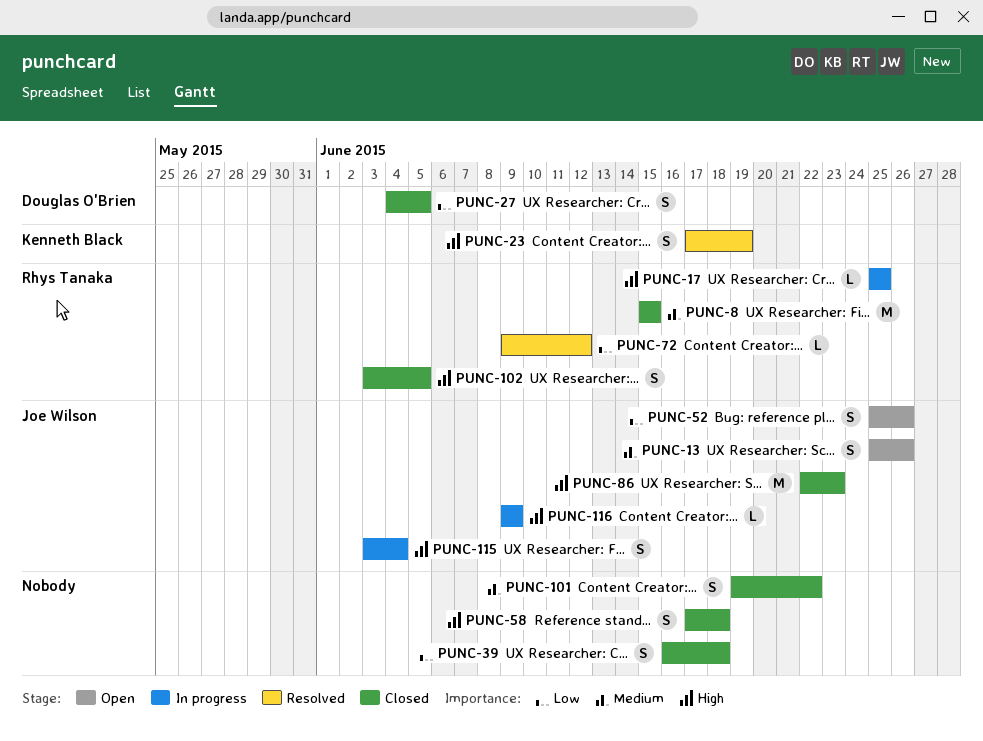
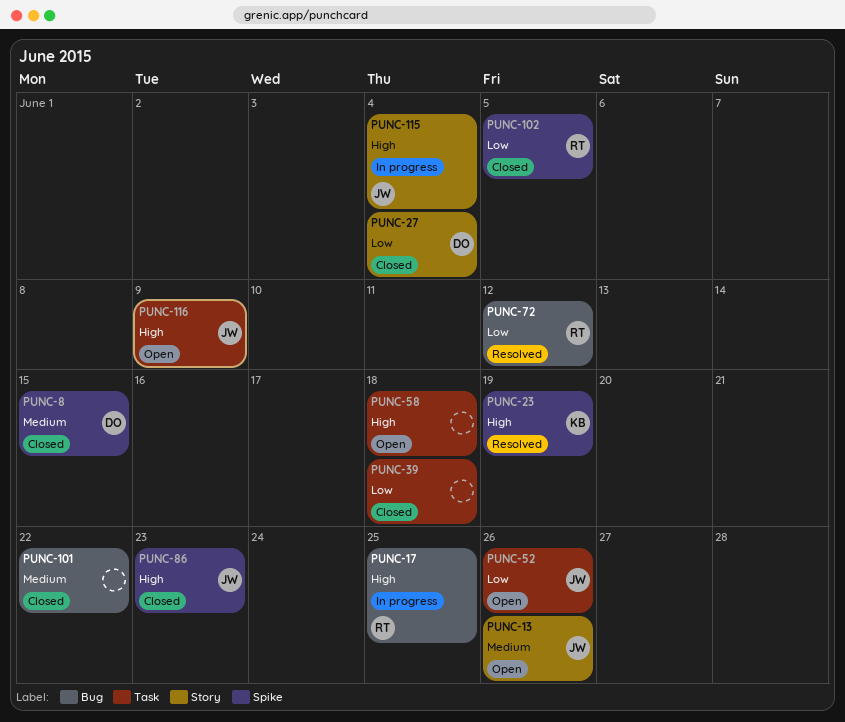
PUNC-8, owner: Rhys Tanaka -> Douglas O'Brien
PUNC-27, due: Jun 5 -> Jun 4
PUNC-58, status: Closed -> Open
PUNC-102, priority: High -> Low
PUNC-116, status: In progress -> Open

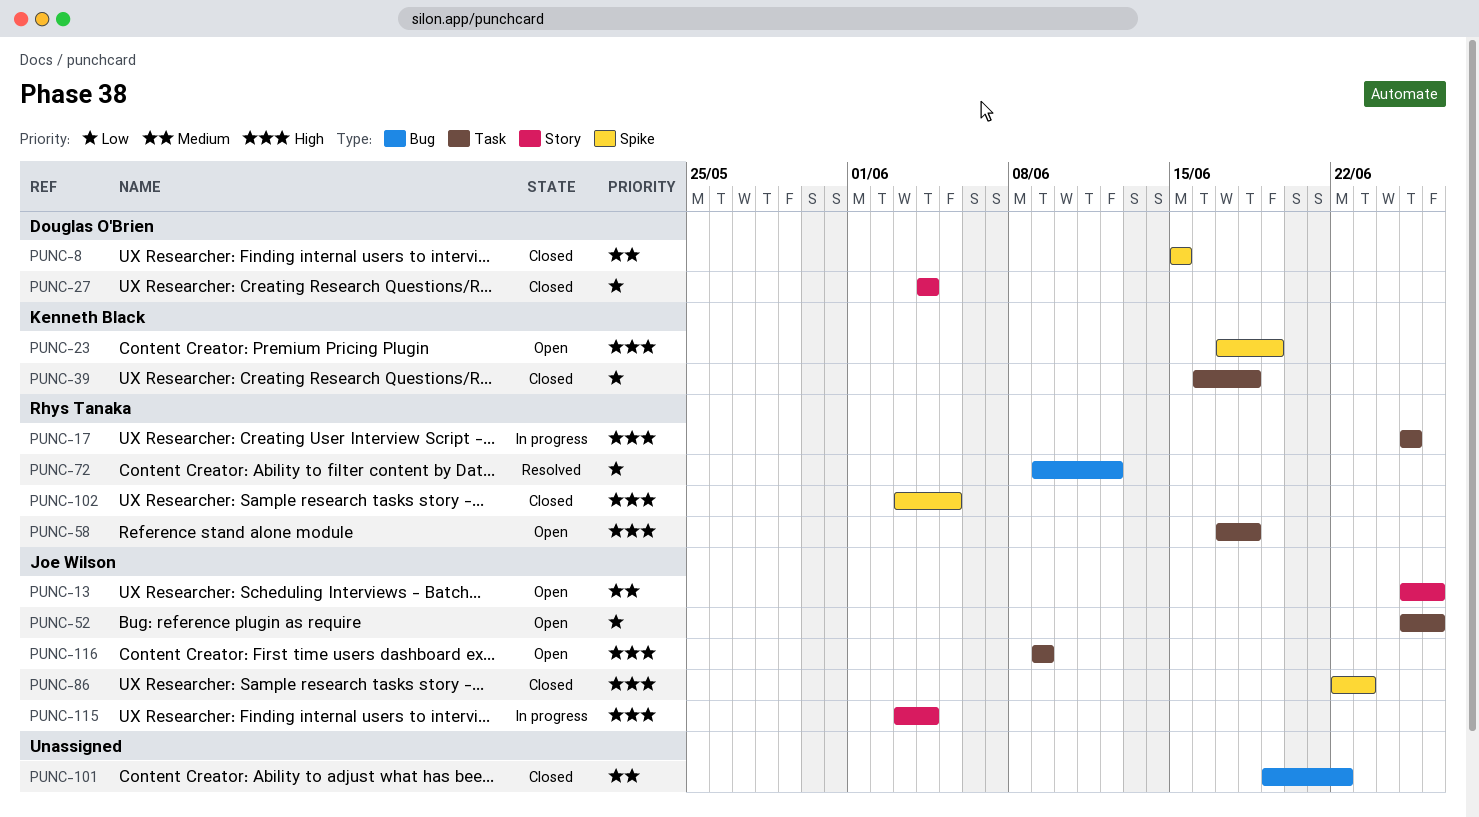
PUNC-17, label: Bug -> Task
PUNC-23, status: Resolved -> Open
PUNC-39, owner: none -> Kenneth Black
PUNC-58, owner: none -> Rhys Tanaka
PUNC-102, priority: Low -> High

